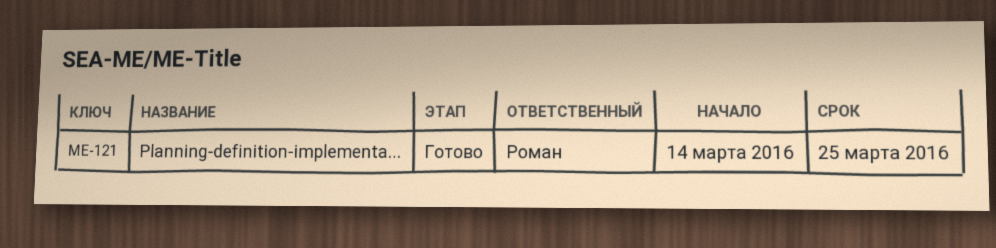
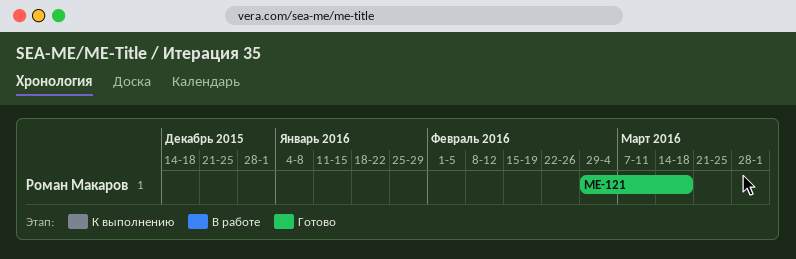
ME-121, start: Mar 14 -> Feb 29
ME-121, due: Mar 25 -> Mar 18

